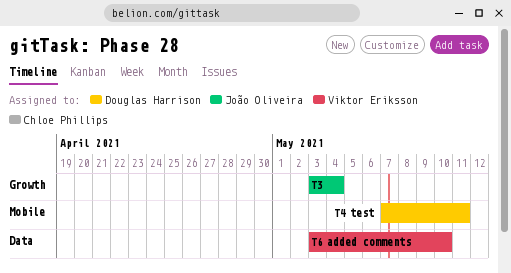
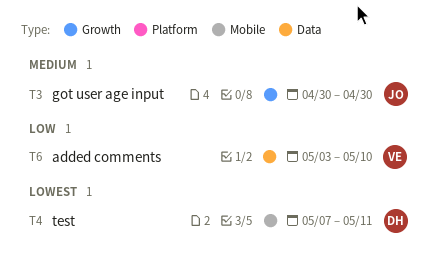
T3, start: May 3 -> Apr 30
T3, due: May 4 -> Apr 30

